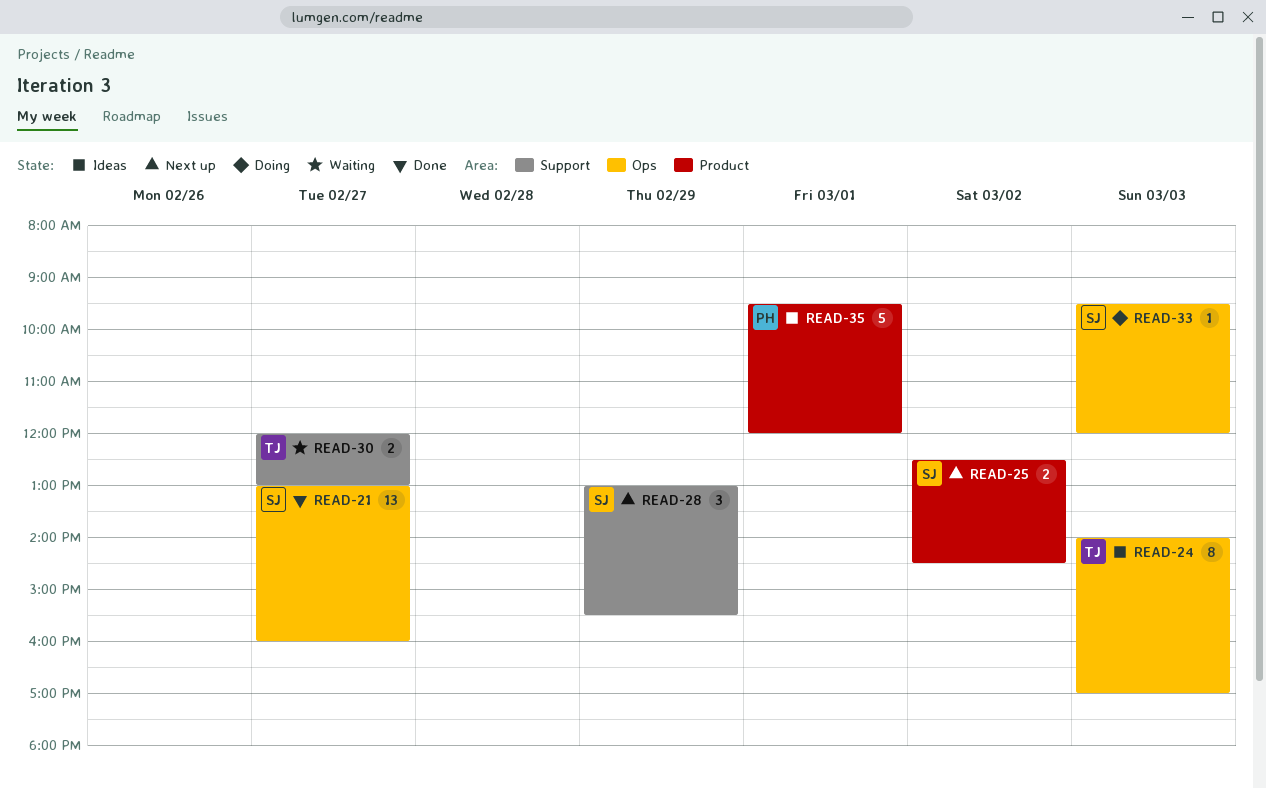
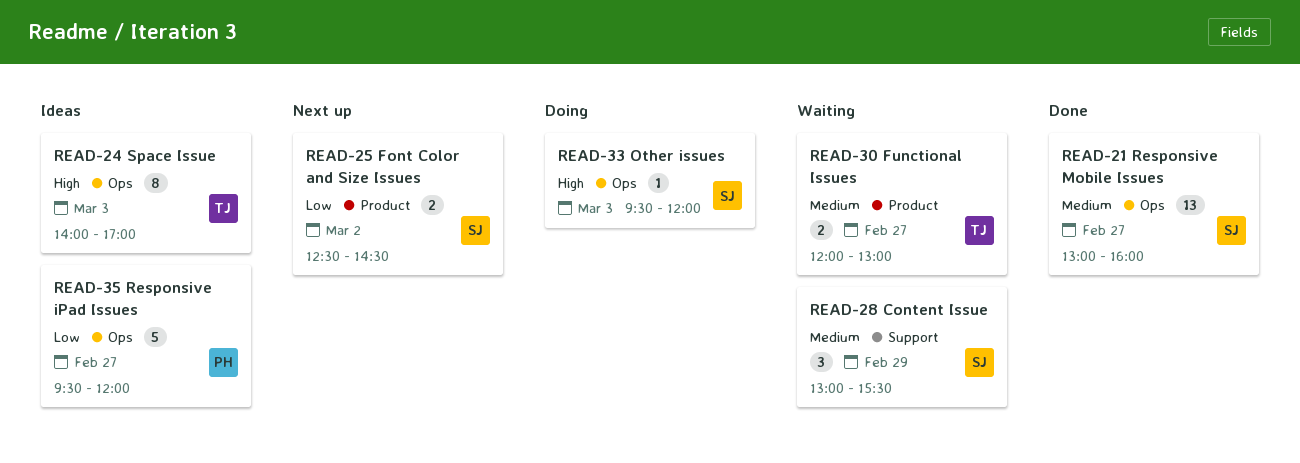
READ-28, status: Next up -> Waiting
READ-30, label: Support -> Product
READ-35, label: Product -> Ops
READ-35, day: Mar 1 -> Feb 27

